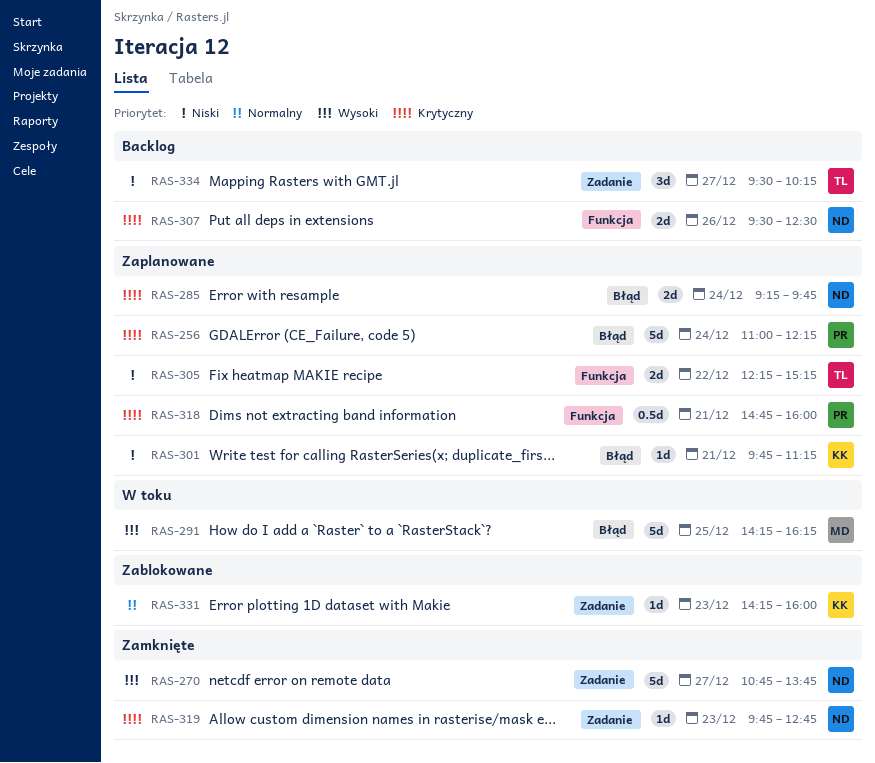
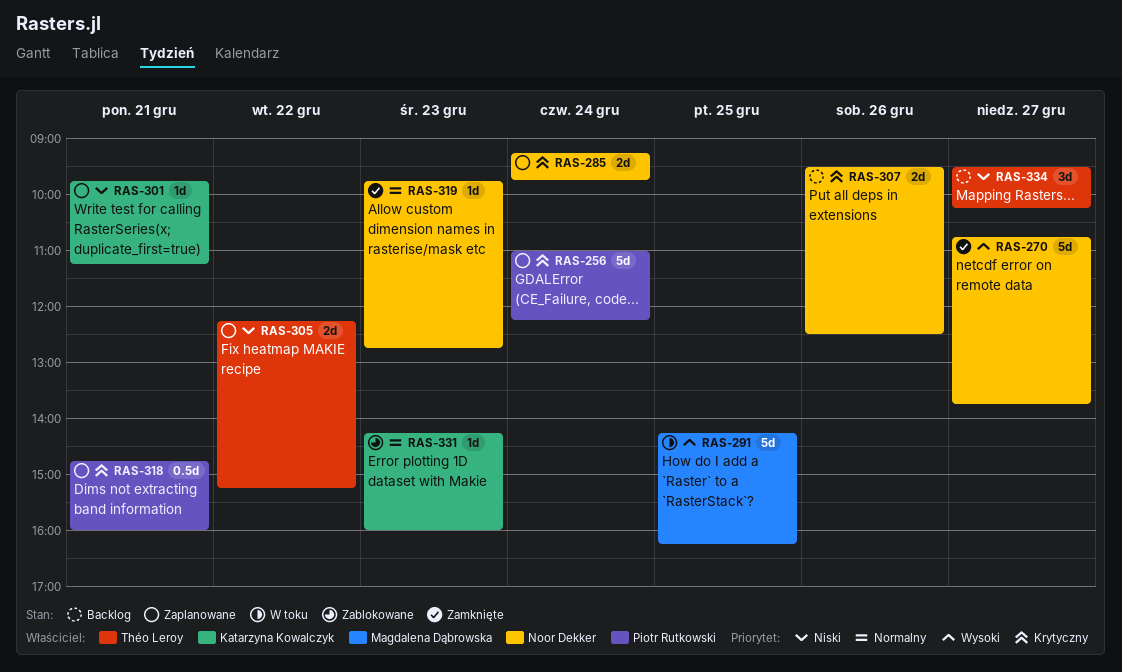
RAS-319, priority: Krytyczny -> Normalny

